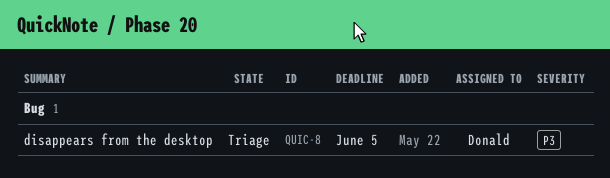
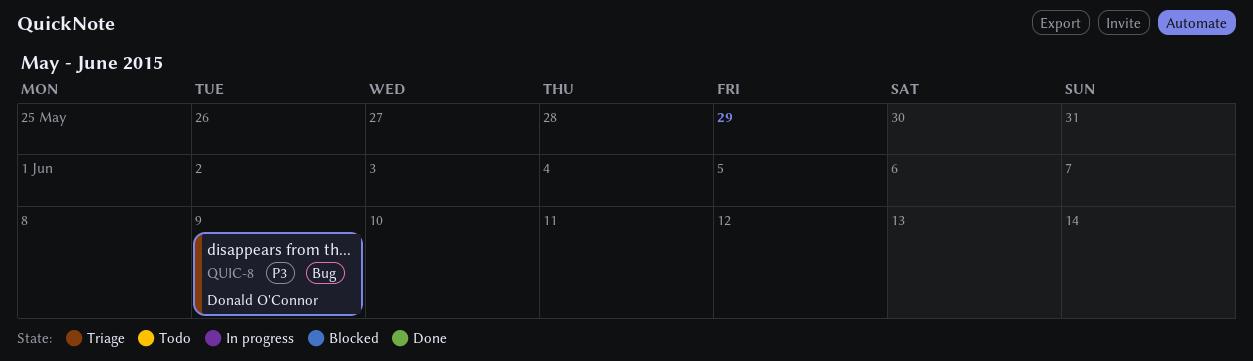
QUIC-8, due: Jun 5 -> Jun 9

